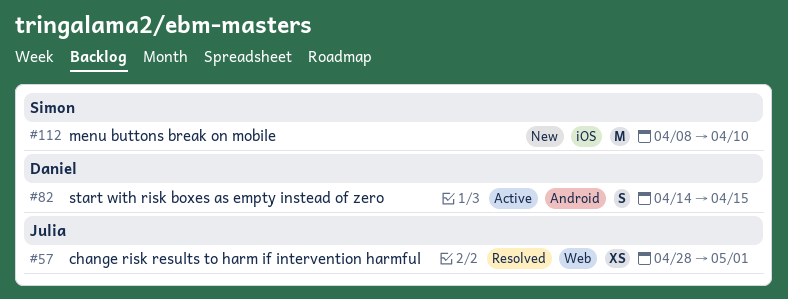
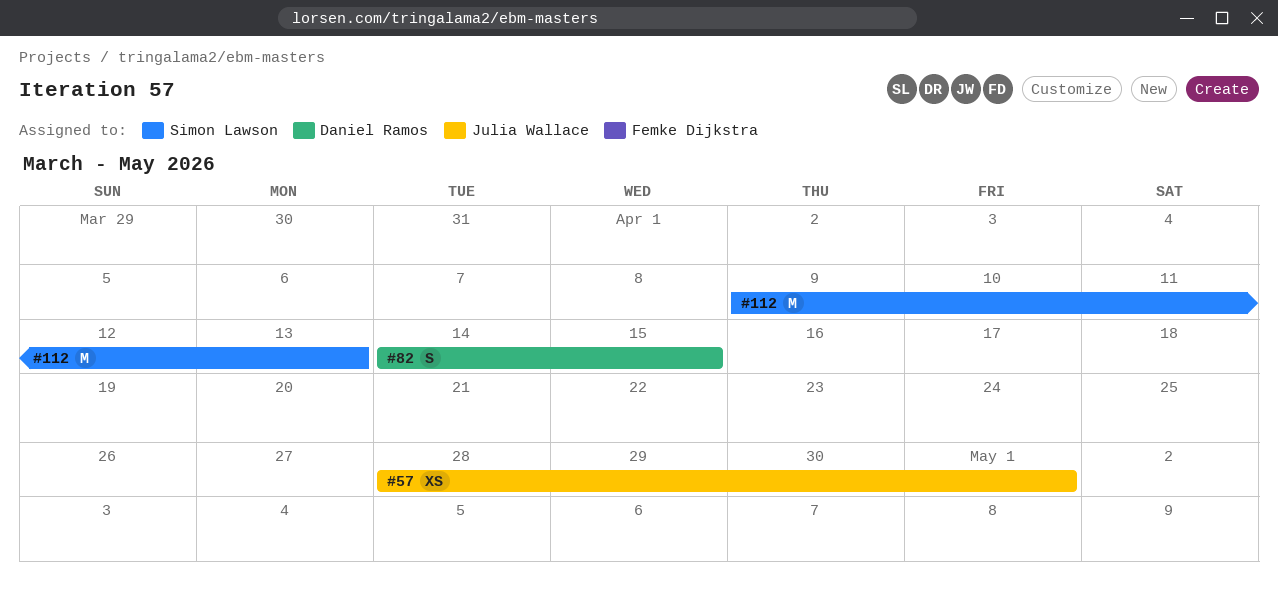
#112, start: Apr 8 -> Apr 9
#112, due: Apr 10 -> Apr 13

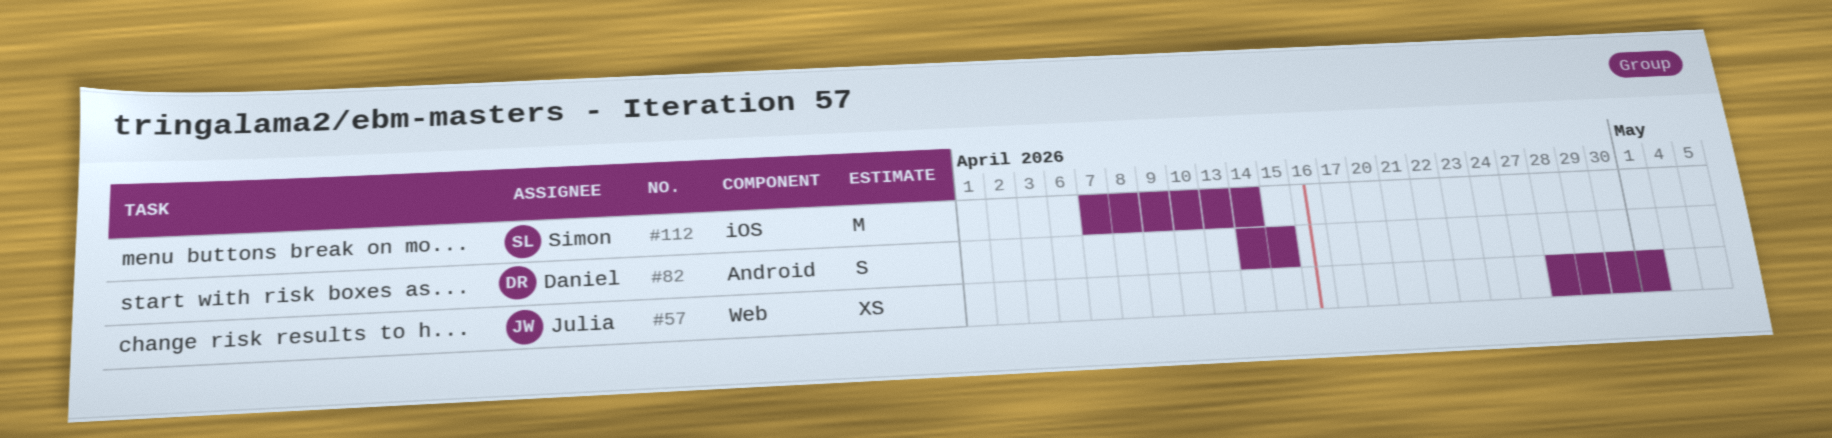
#112, start: Apr 9 -> Apr 7
#112, due: Apr 13 -> Apr 14

